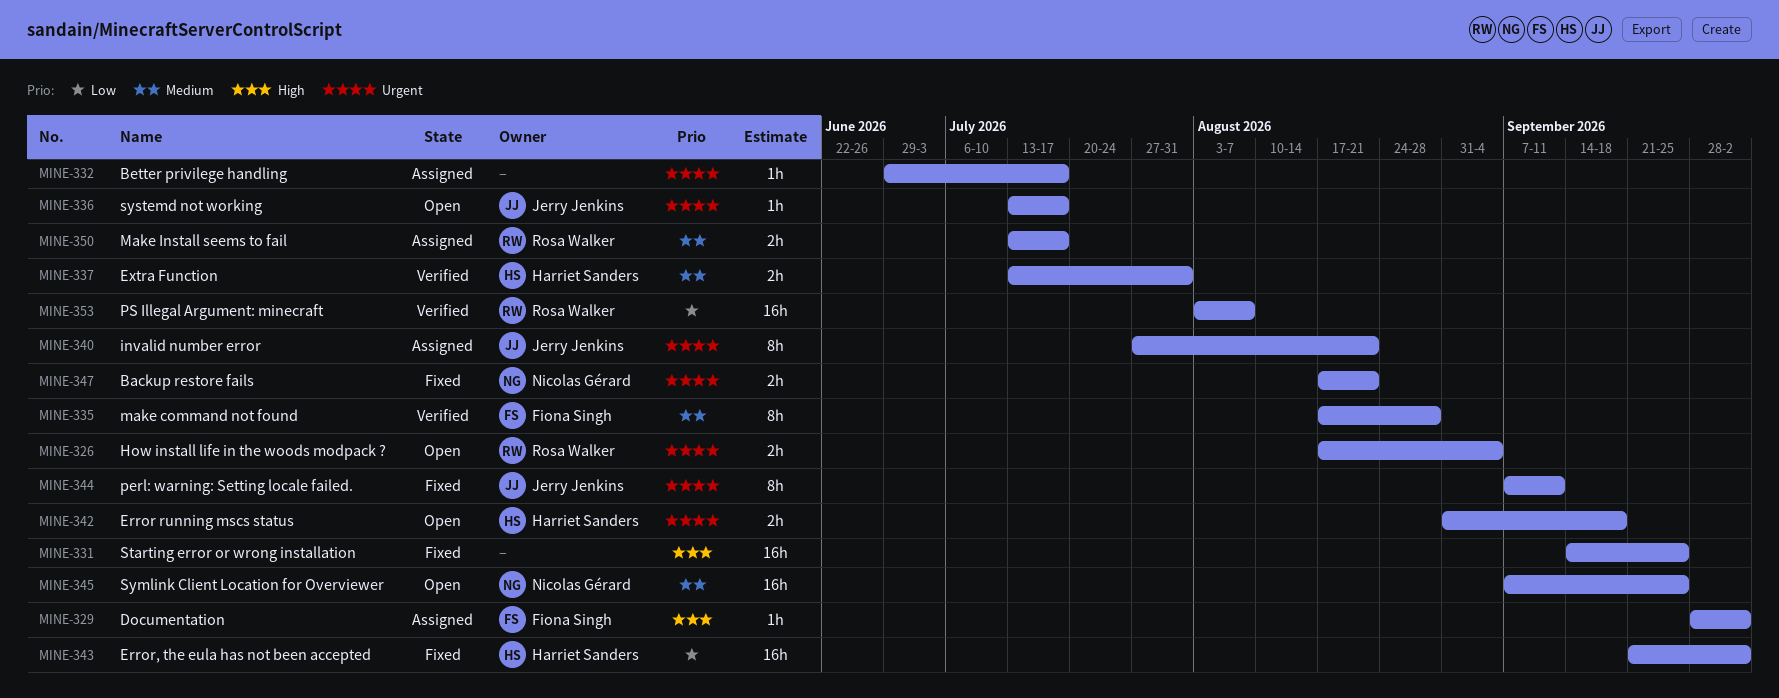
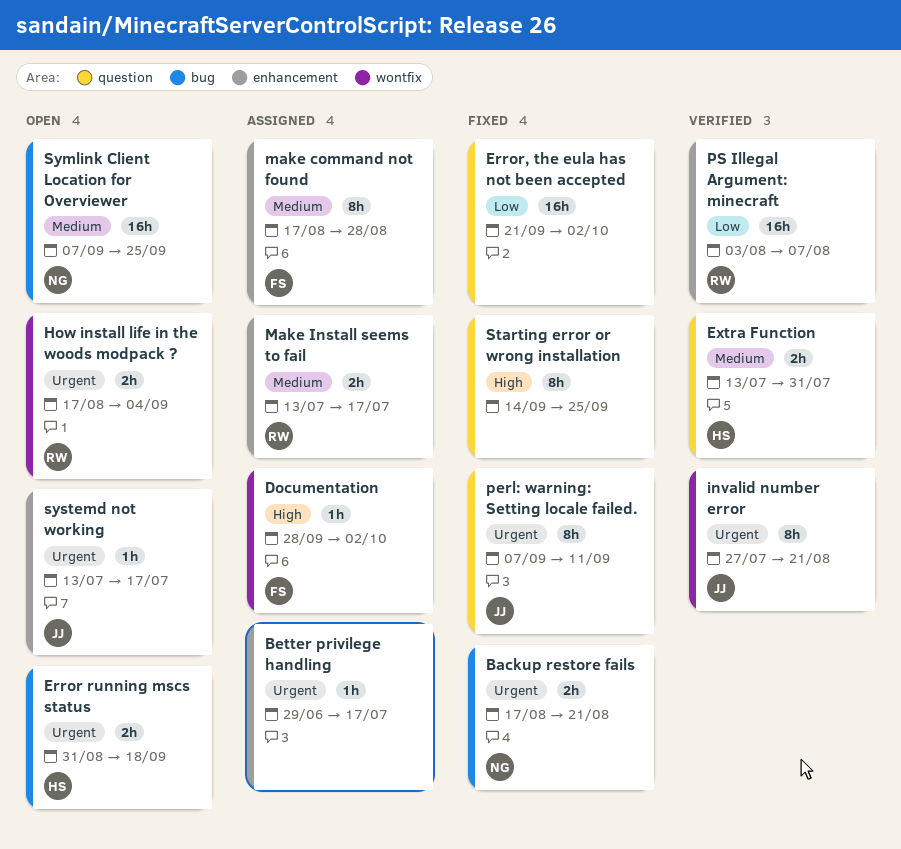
Error, the eula has not been accepted, owner: Harriet Sanders -> none
invalid number error, status: Assigned -> Verified
make command not found, status: Verified -> Assigned
Starting error or wrong installation, estimate: 16h -> 8h

